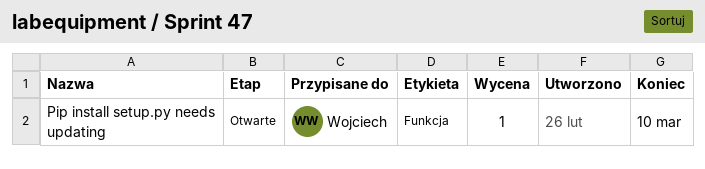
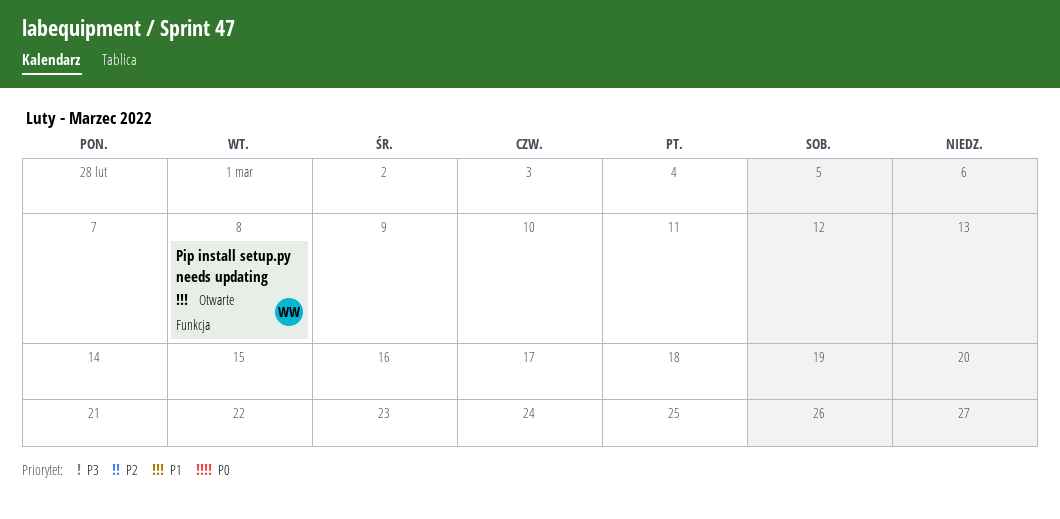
Pip install setup.py needs updating, due: Mar 10 -> Mar 8

